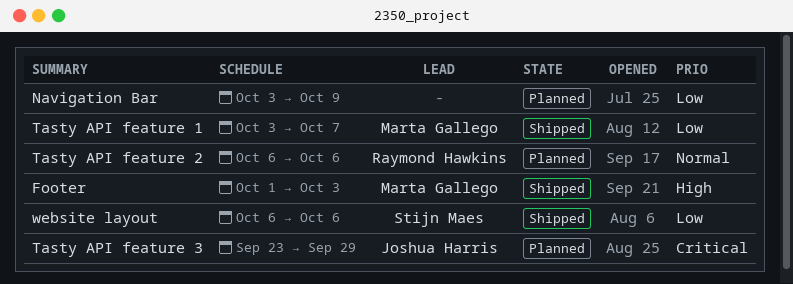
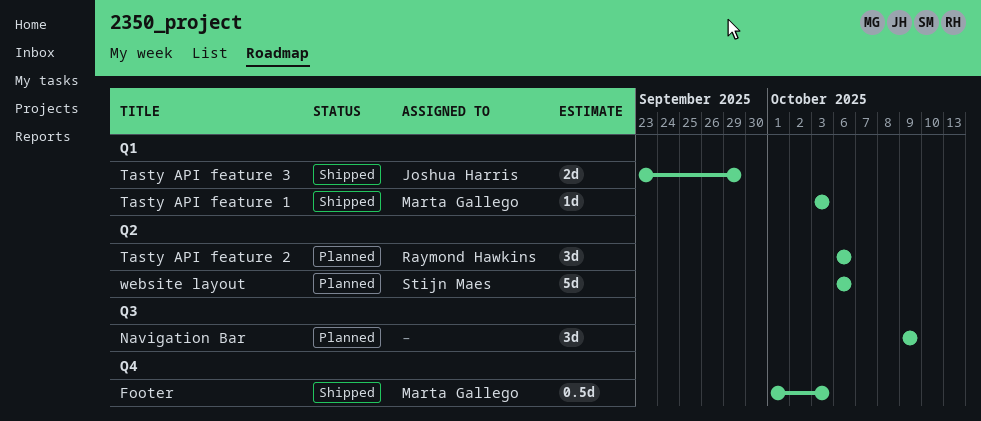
Navigation Bar, start: Oct 3 -> Oct 9
Tasty API feature 1, due: Oct 7 -> Oct 3
Tasty API feature 3, status: Planned -> Shipped
website layout, status: Shipped -> Planned

